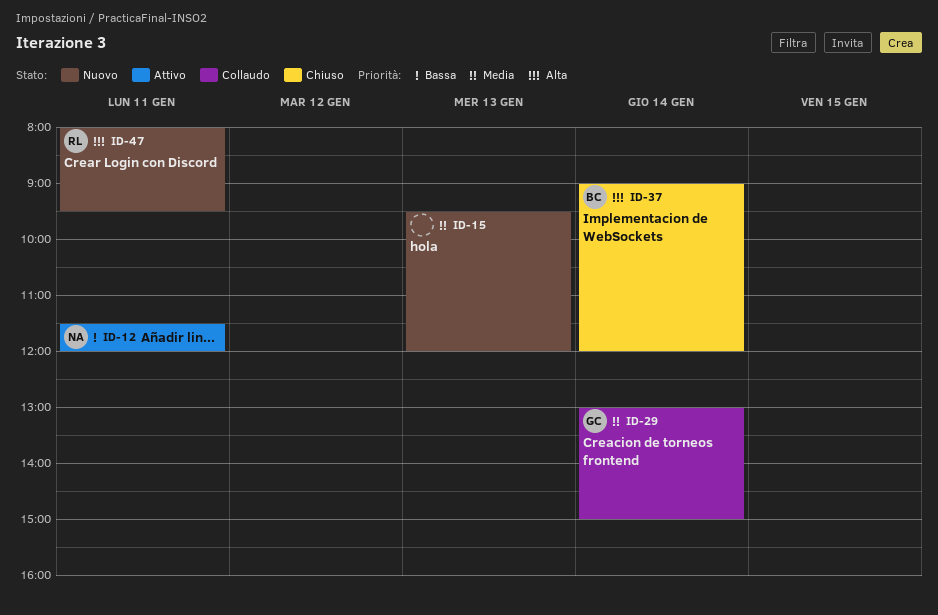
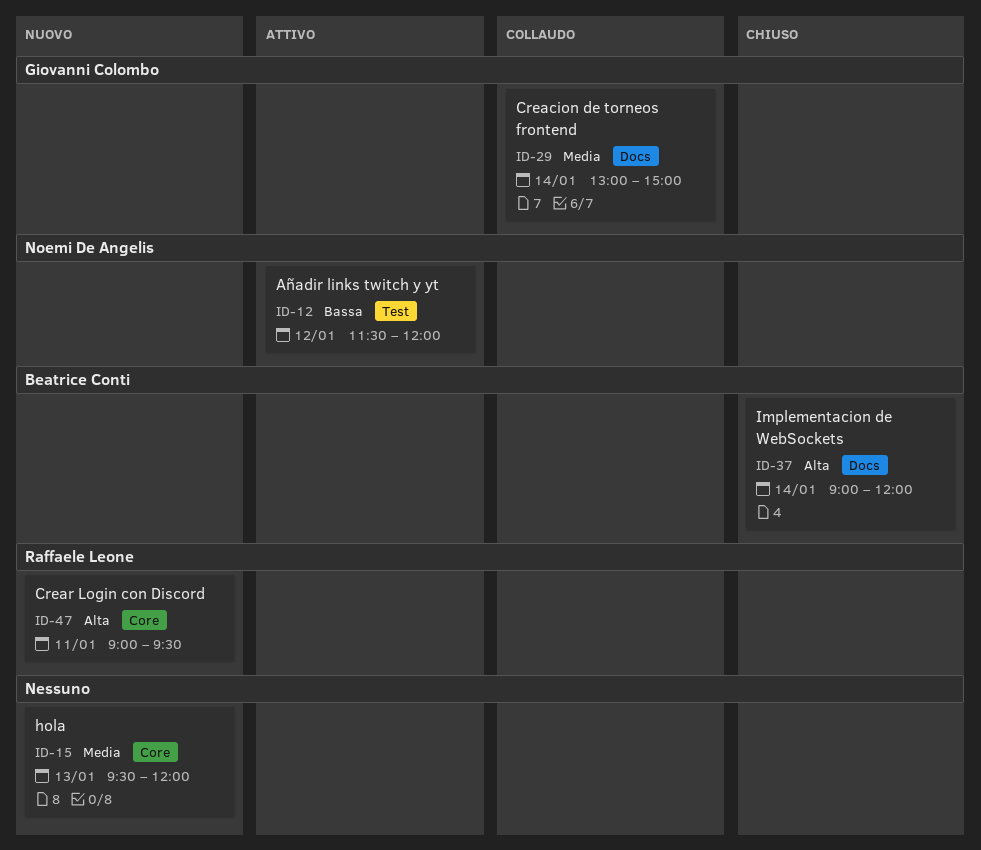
ID-12, day: Jan 11 -> Jan 12
ID-47, begins: 08:00 -> 09:00

